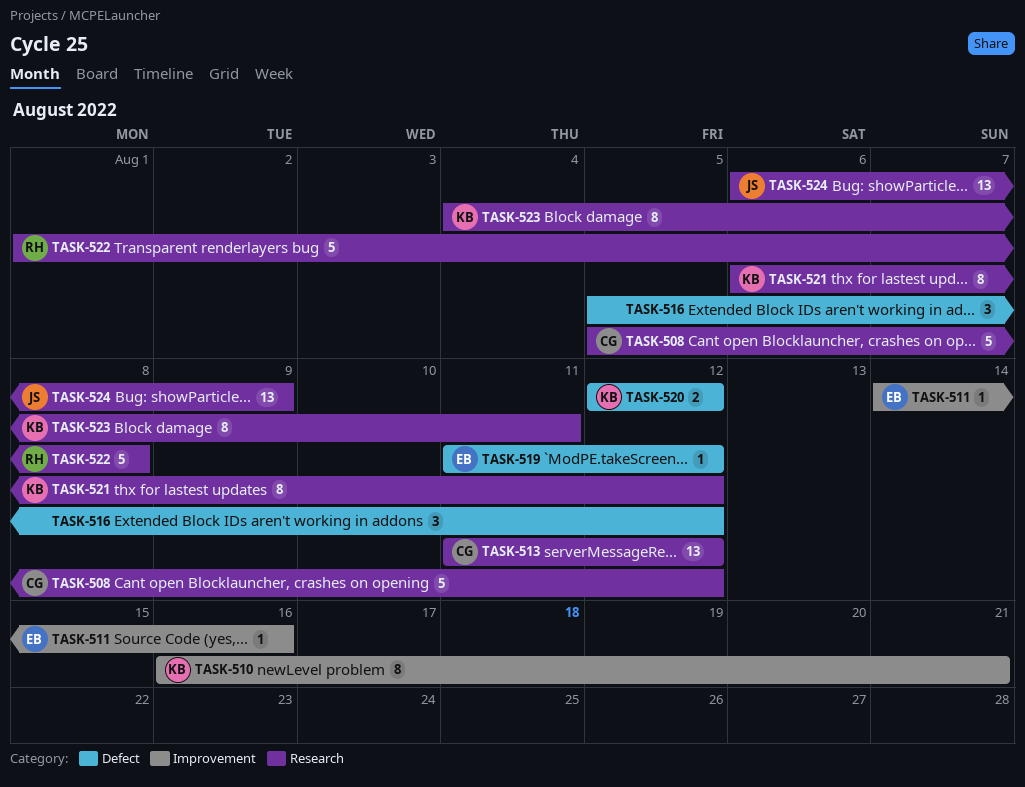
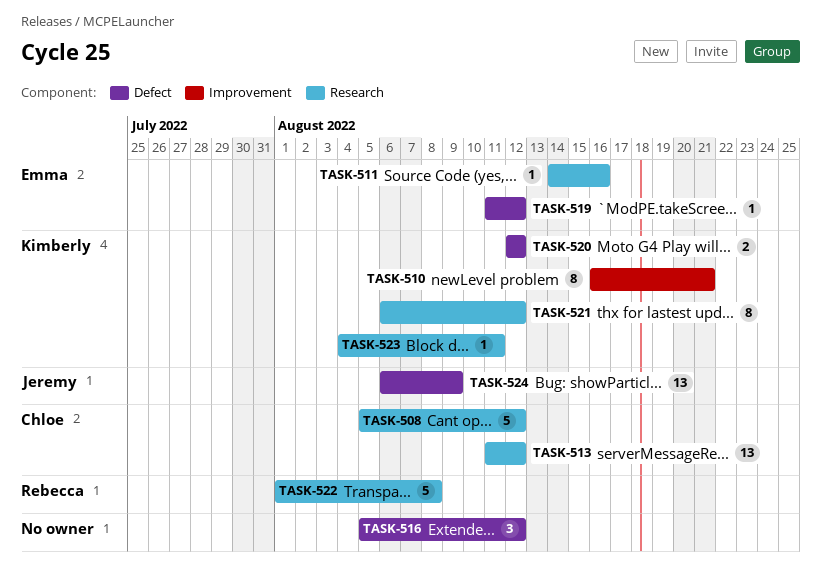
TASK-511, label: Improvement -> Research
TASK-523, estimate: 8 -> 1
TASK-524, label: Research -> Defect

